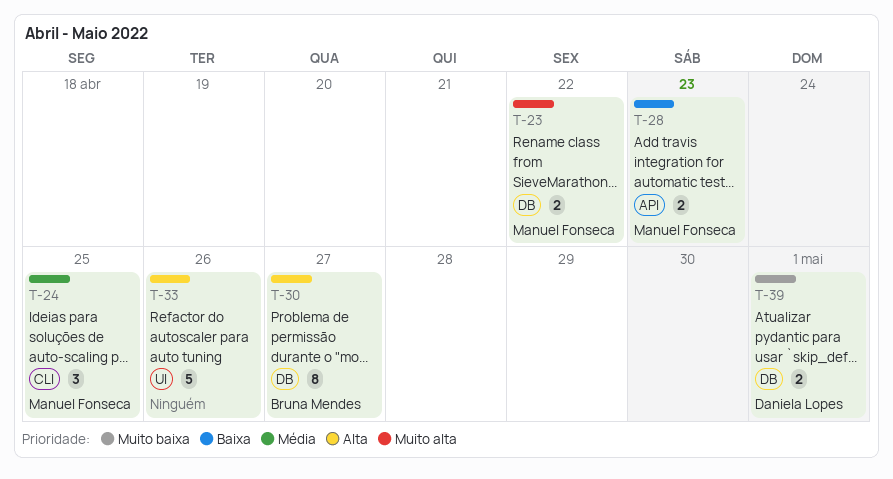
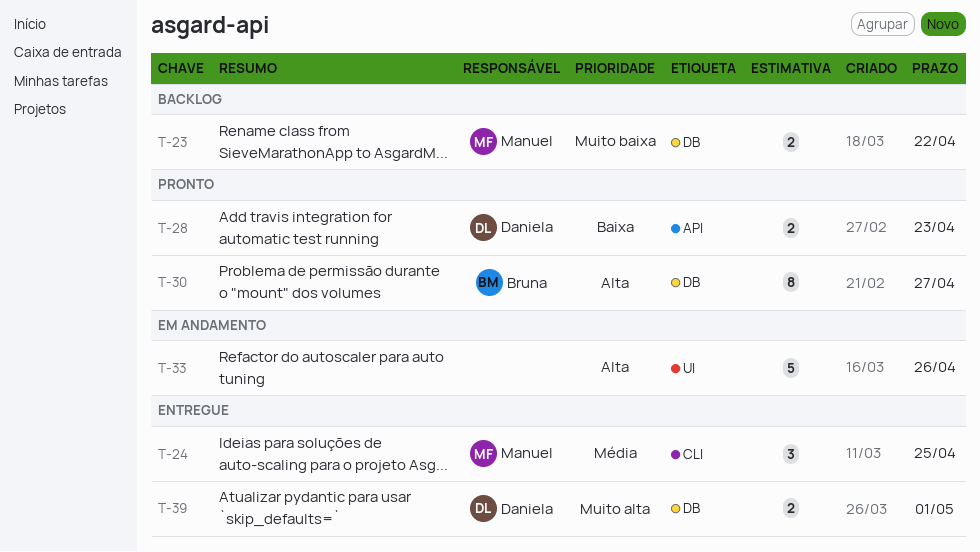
T-23, priority: Muito alta -> Muito baixa
T-28, owner: Manuel Fonseca -> Daniela Lopes
T-39, priority: Muito baixa -> Muito alta

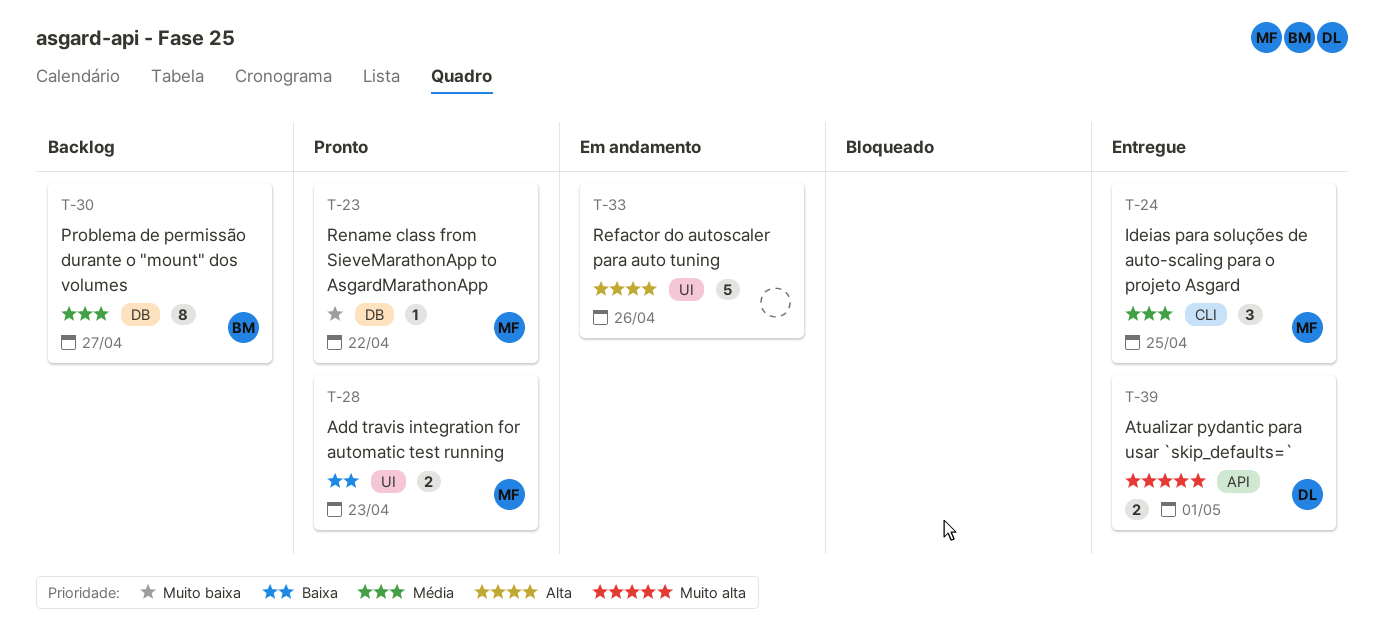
T-23, status: Backlog -> Pronto
T-23, estimate: 2 -> 1
T-28, owner: Daniela -> Manuel
T-28, label: API -> UI
T-30, status: Pronto -> Backlog
T-30, priority: Alta -> Média
T-39, label: DB -> API

